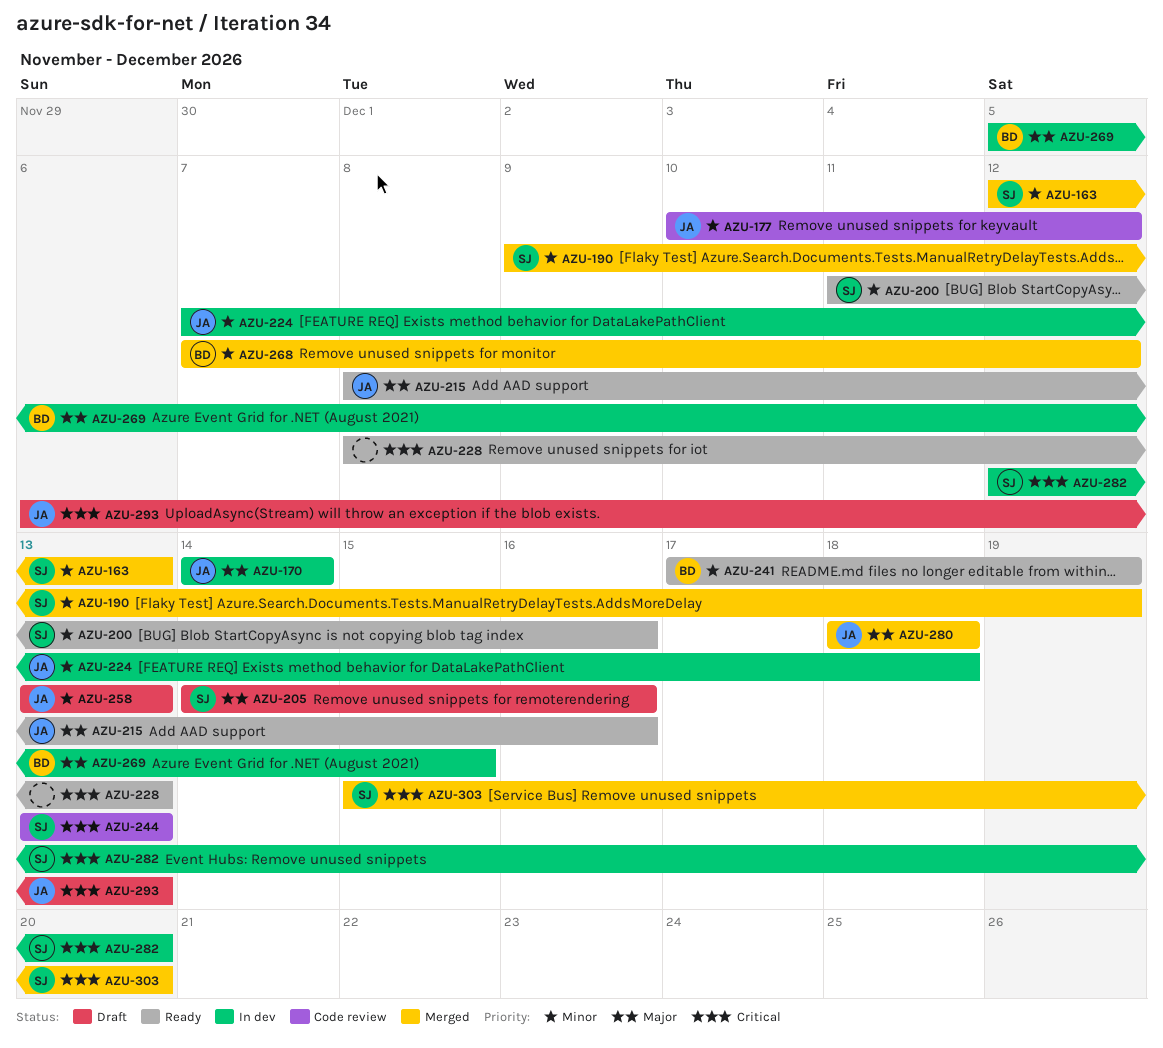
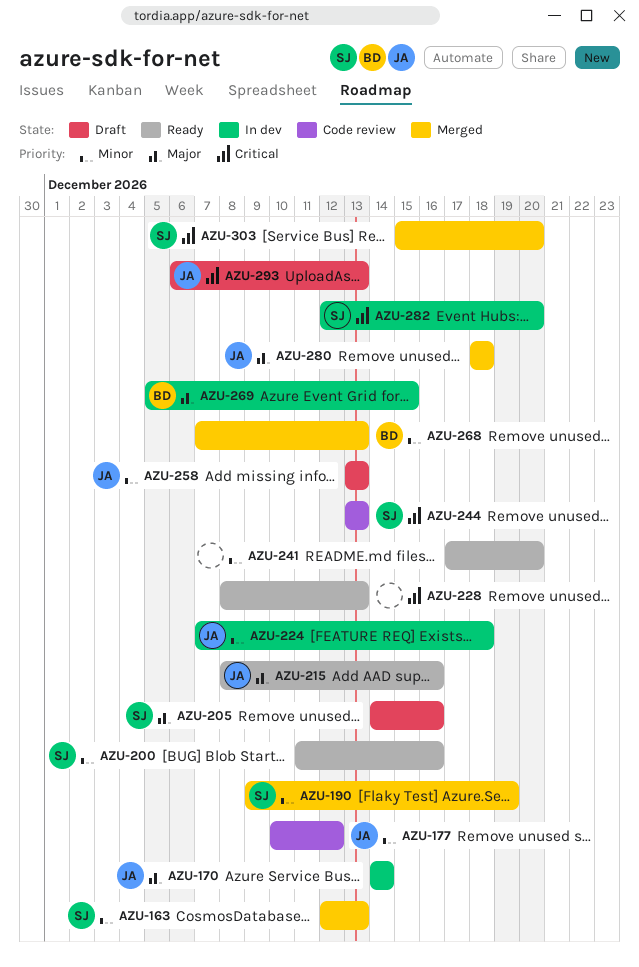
AZU-241, owner: BD -> none
AZU-241, due: Dec 19 -> Dec 20
AZU-268, due: Dec 12 -> Dec 13

